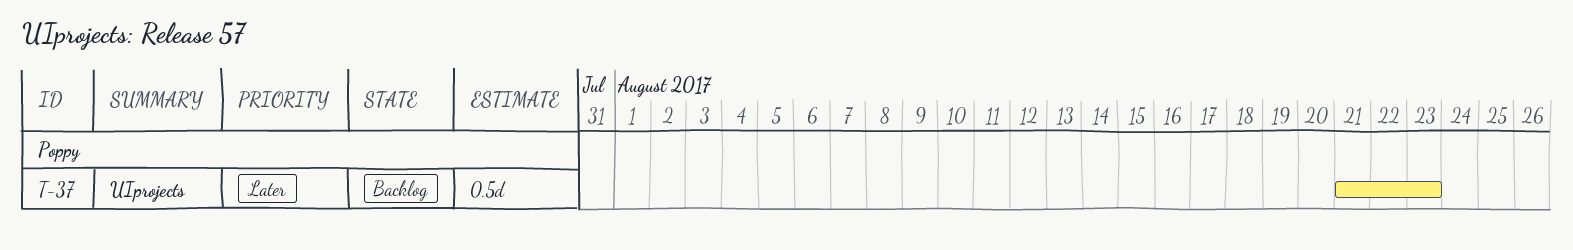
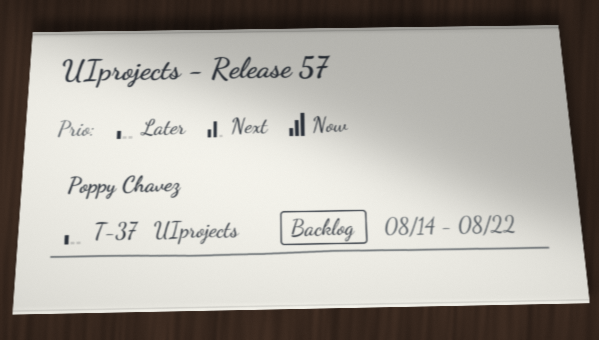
T-37, start: Aug 21 -> Aug 14
T-37, due: Aug 23 -> Aug 22

